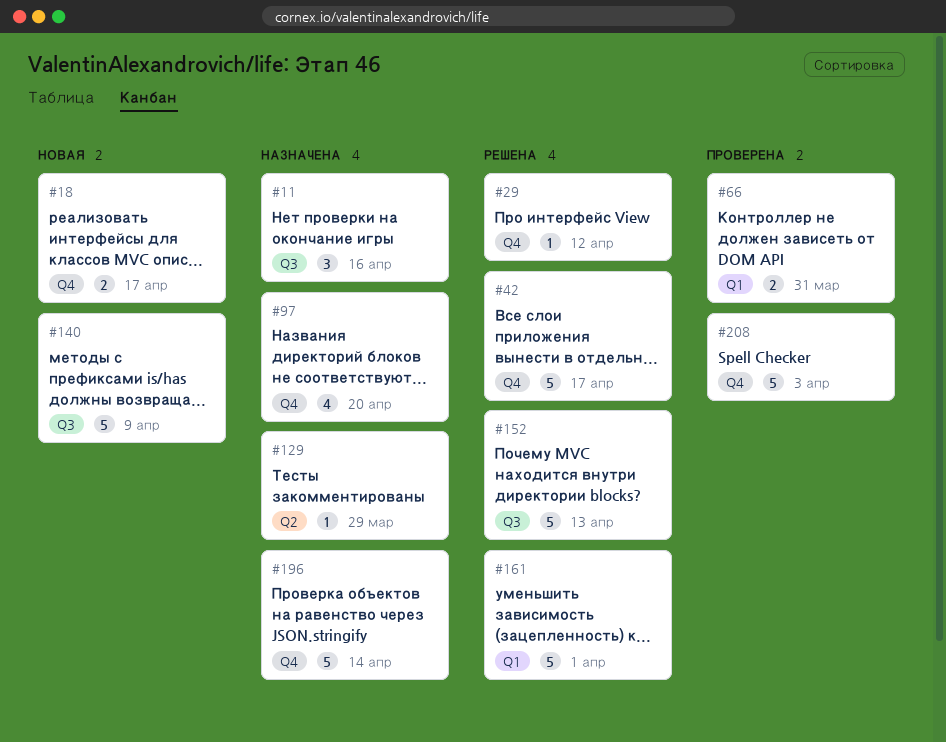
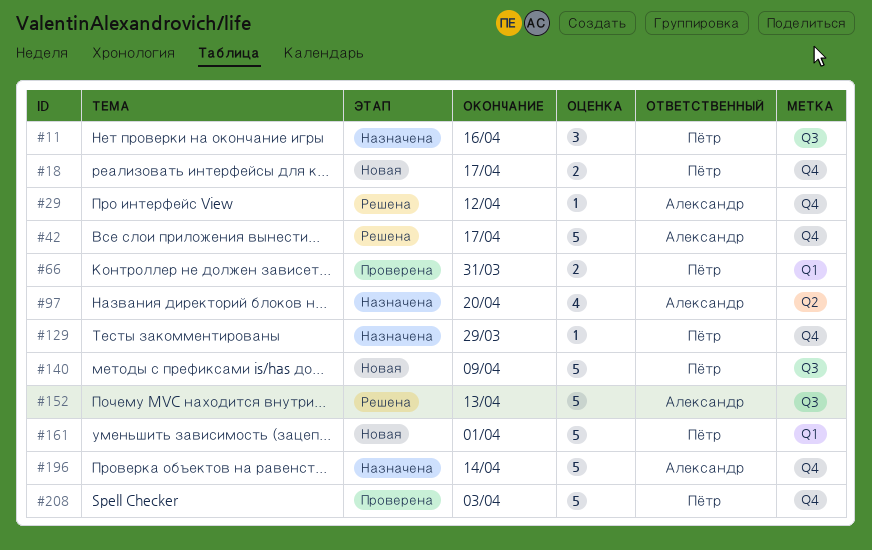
#97, label: Q4 -> Q2
#129, label: Q2 -> Q4
#161, status: Решена -> Новая

